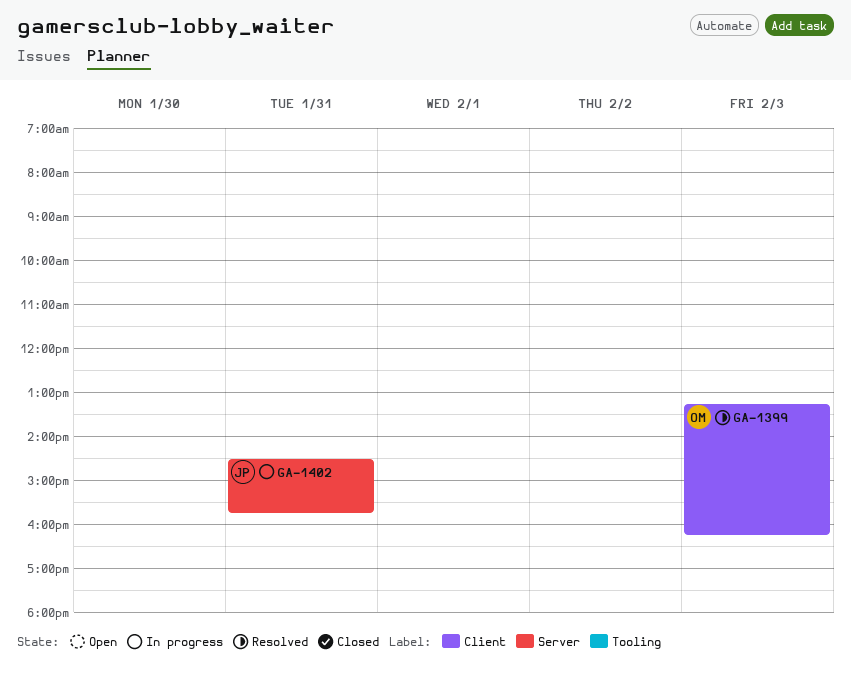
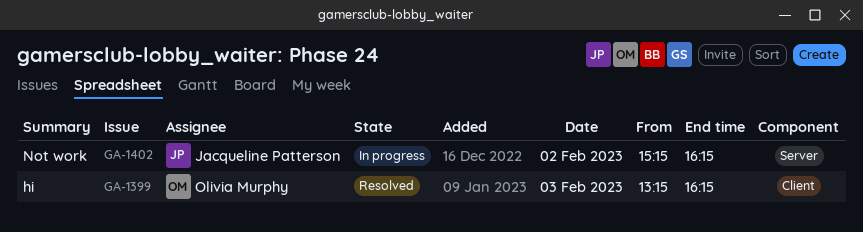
GA-1402, day: Jan 31 -> Feb 2
GA-1402, begins: 14:30 -> 15:15
GA-1402, ends: 15:45 -> 16:15

